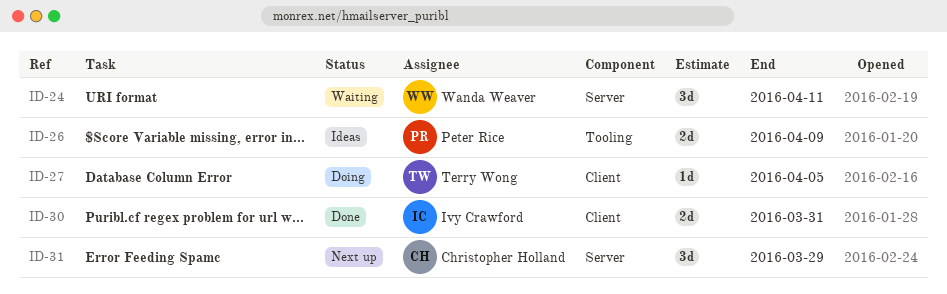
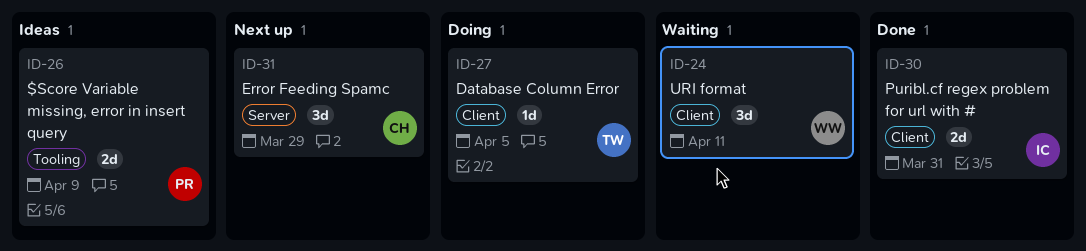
ID-24, label: Server -> Client

